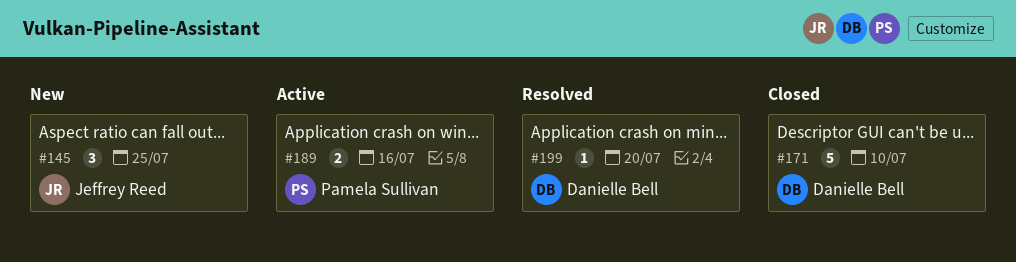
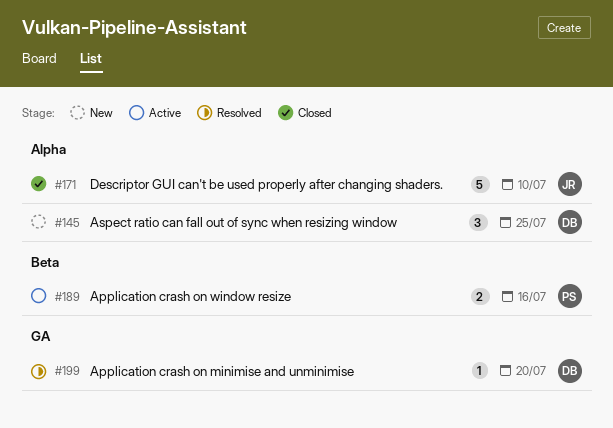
#145, owner: Jeffrey Reed -> Danielle Bell
#171, owner: Danielle Bell -> Jeffrey Reed

